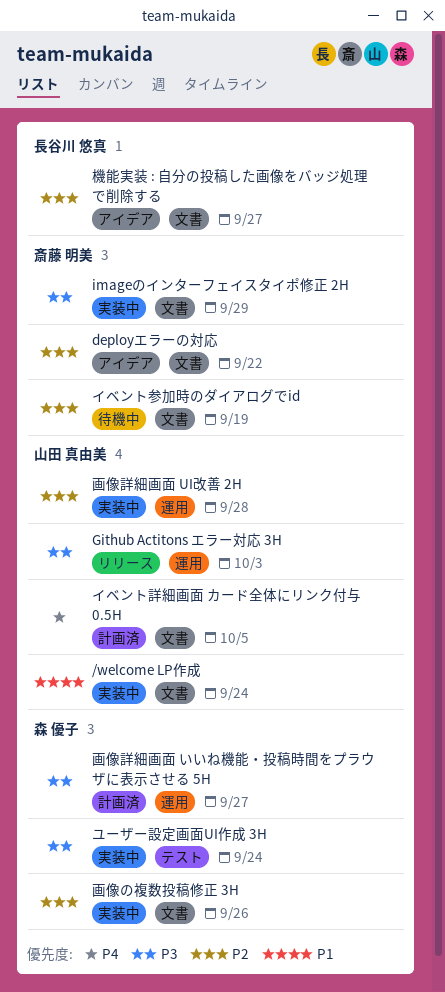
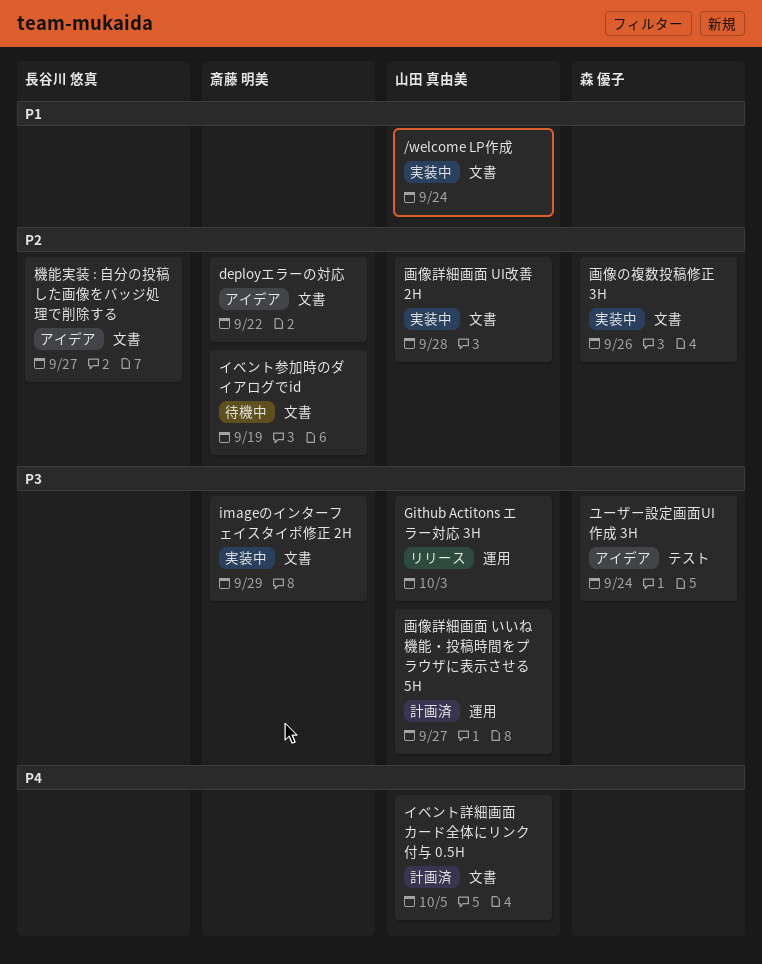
ユーザー設定画面UI作成 3H, status: 実装中 -> アイデア
画像詳細画面 UI改善 2H, label: 運用 -> 文書
画像詳細画面 いいね機能・投稿時間をプラウザに表示させる 5H, owner: 森 優子 -> 山田 真由美

